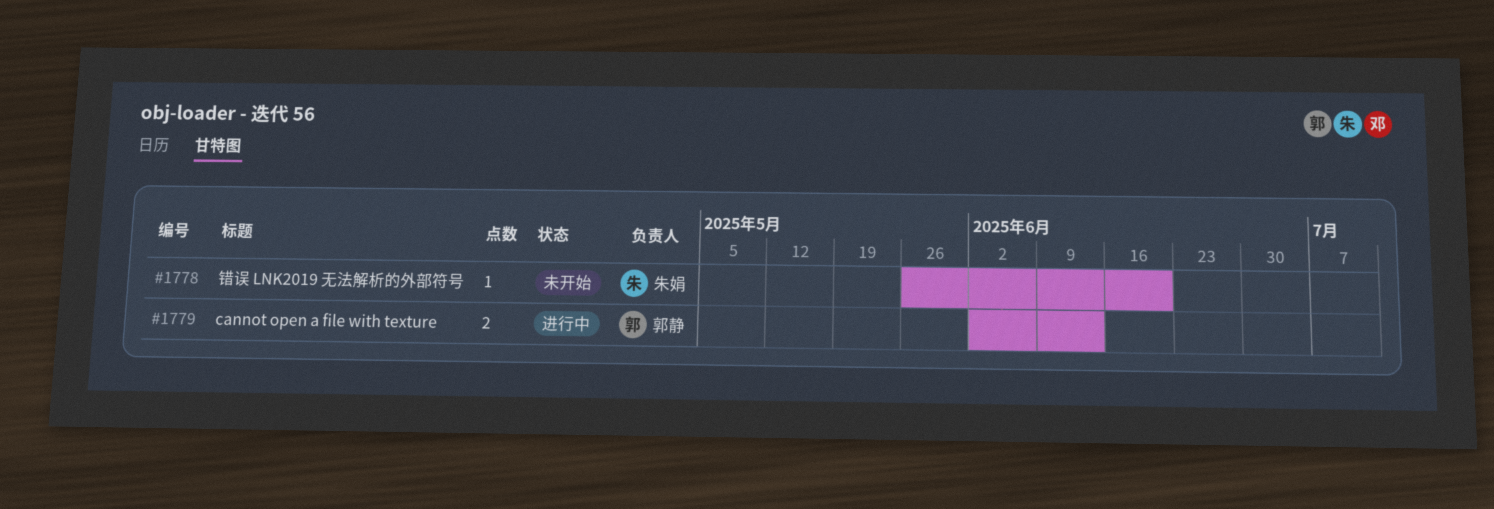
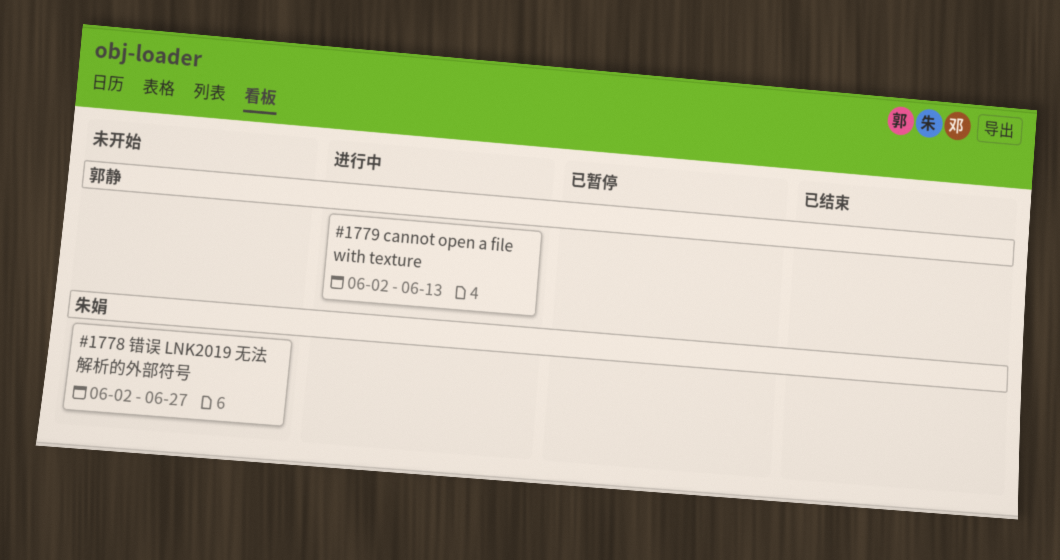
#1778, start: May 26 -> Jun 2
#1778, due: Jun 20 -> Jun 27

